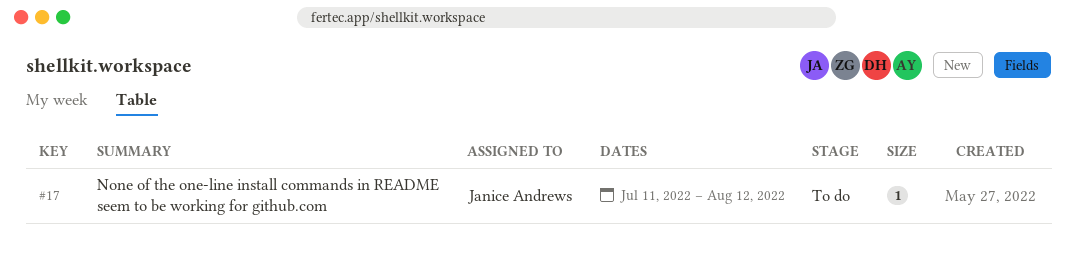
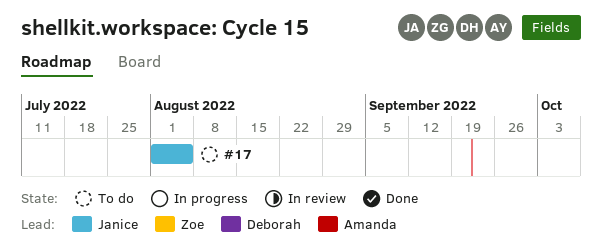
#17, start: Jul 11 -> Aug 1
#17, due: Aug 12 -> Aug 5

